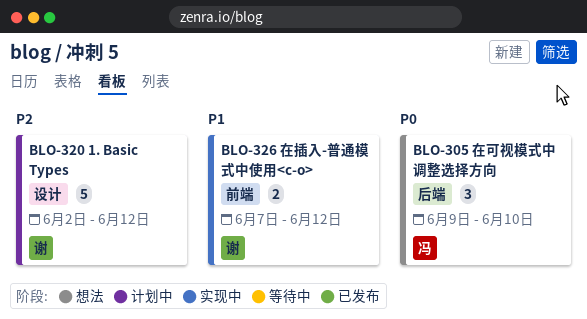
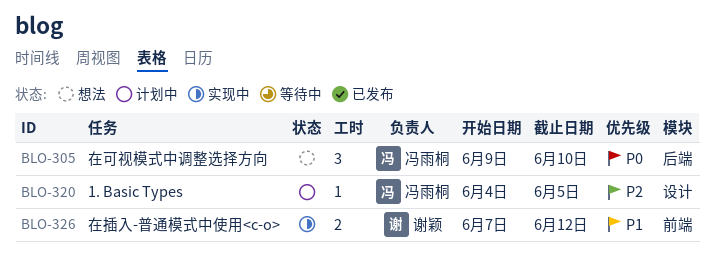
BLO-320, owner: 谢颖 -> 冯雨桐
BLO-320, estimate: 5 -> 1
BLO-320, start: Jun 2 -> Jun 4
BLO-320, due: Jun 12 -> Jun 5

